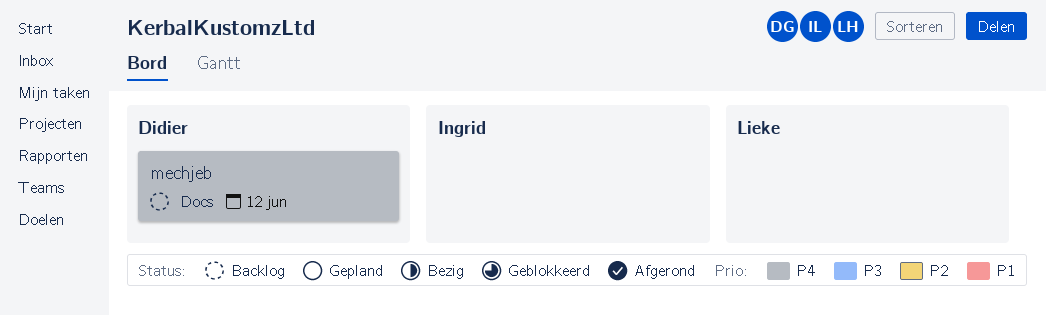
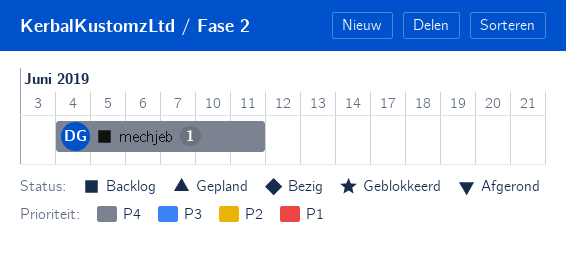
mechjeb, due: Jun 12 -> Jun 11

